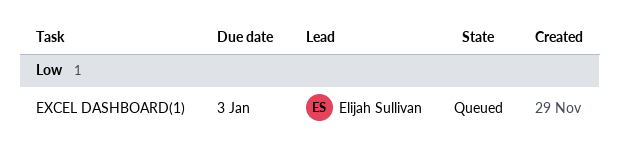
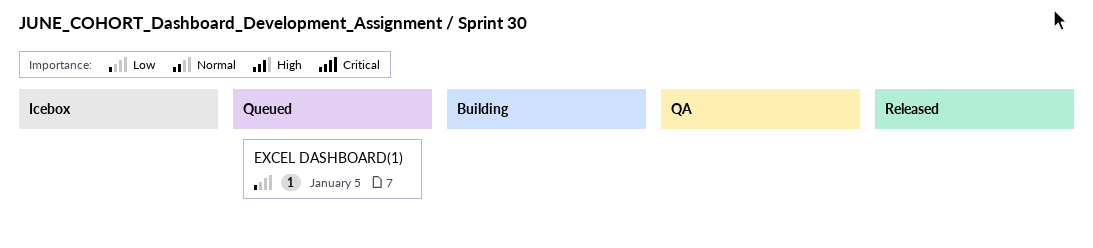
EXCEL DASHBOARD(1), due: Jan 3 -> Jan 5

